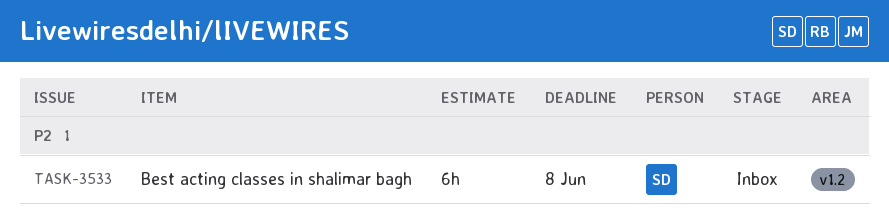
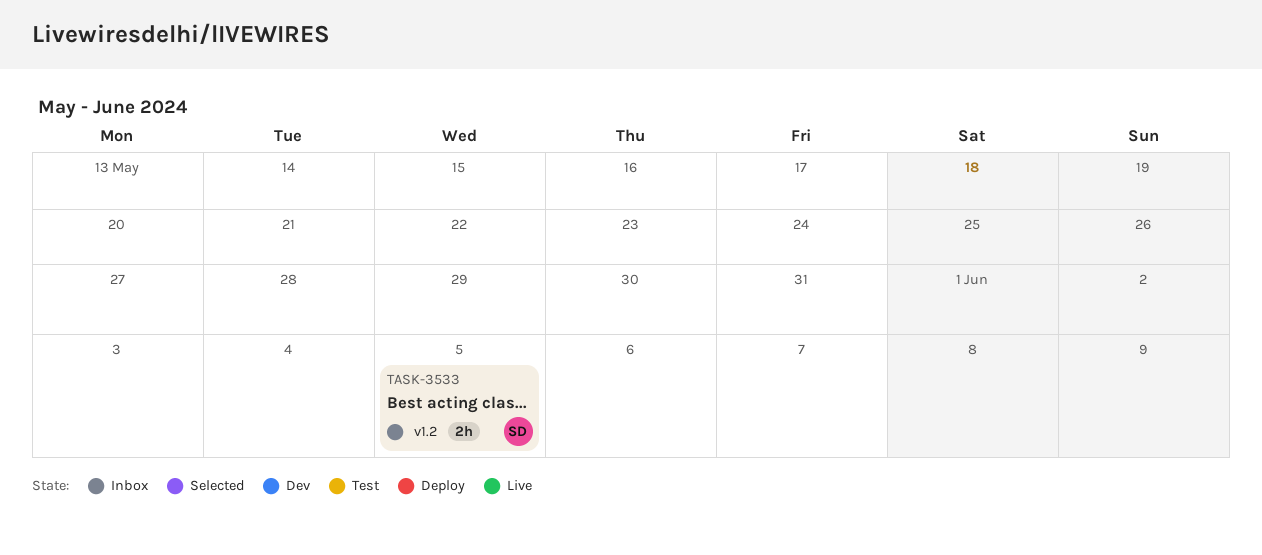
TASK-3533, estimate: 6h -> 2h
TASK-3533, due: Jun 8 -> Jun 5

